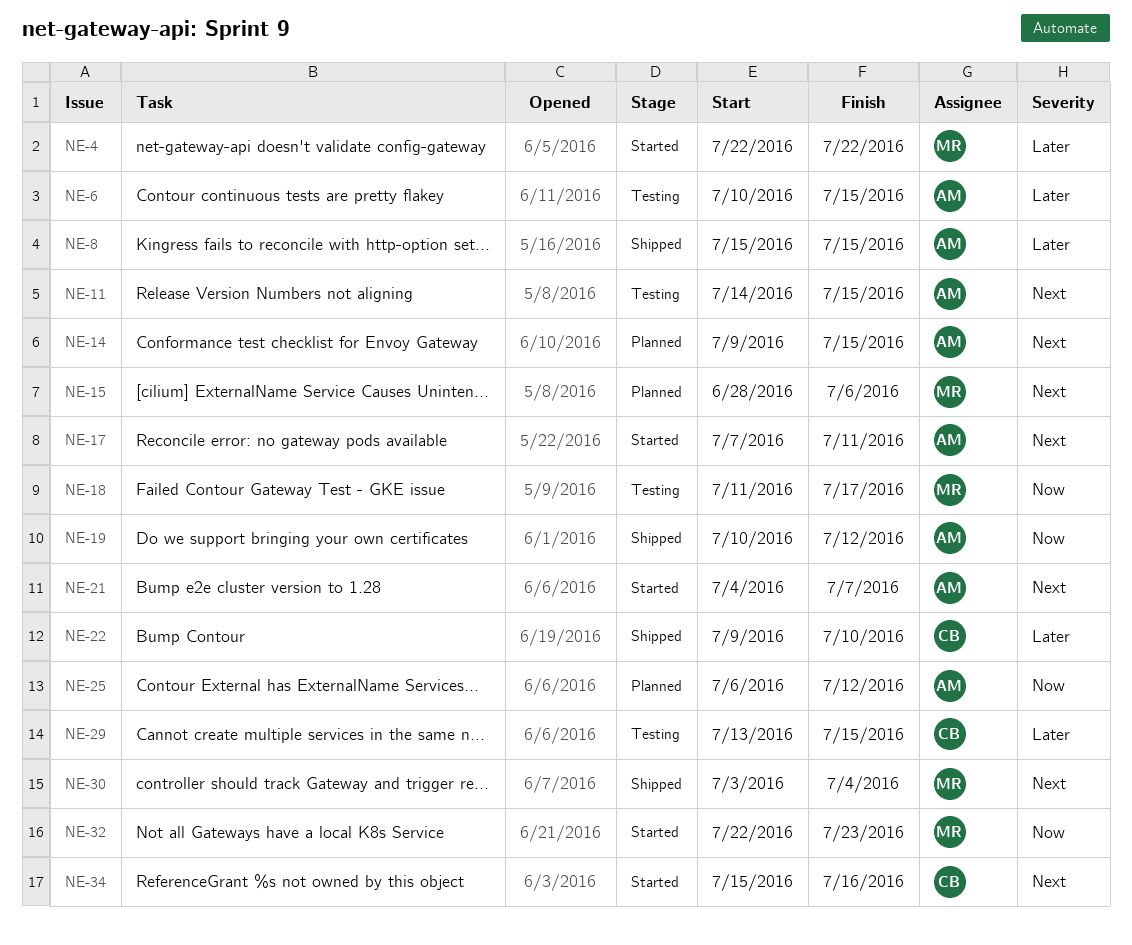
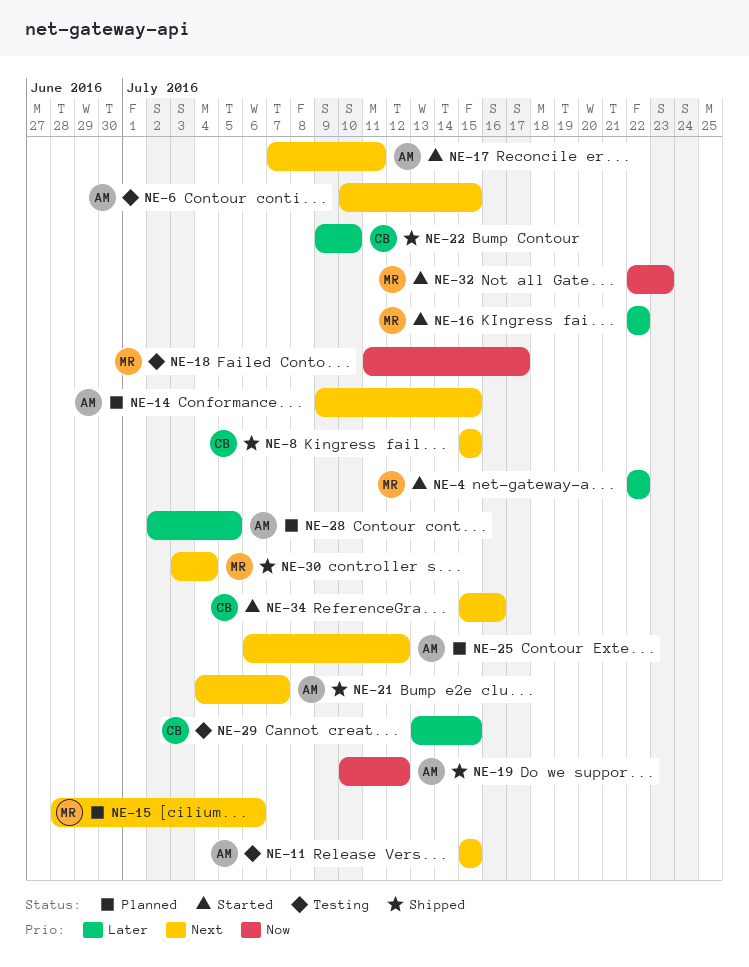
NE-6, priority: Later -> Next
NE-8, owner: AM -> CB
NE-8, priority: Later -> Next
NE-11, start: Jul 14 -> Jul 15
NE-16: none -> present
NE-21, status: Started -> Shipped
NE-25, priority: Now -> Next
NE-28: none -> present

